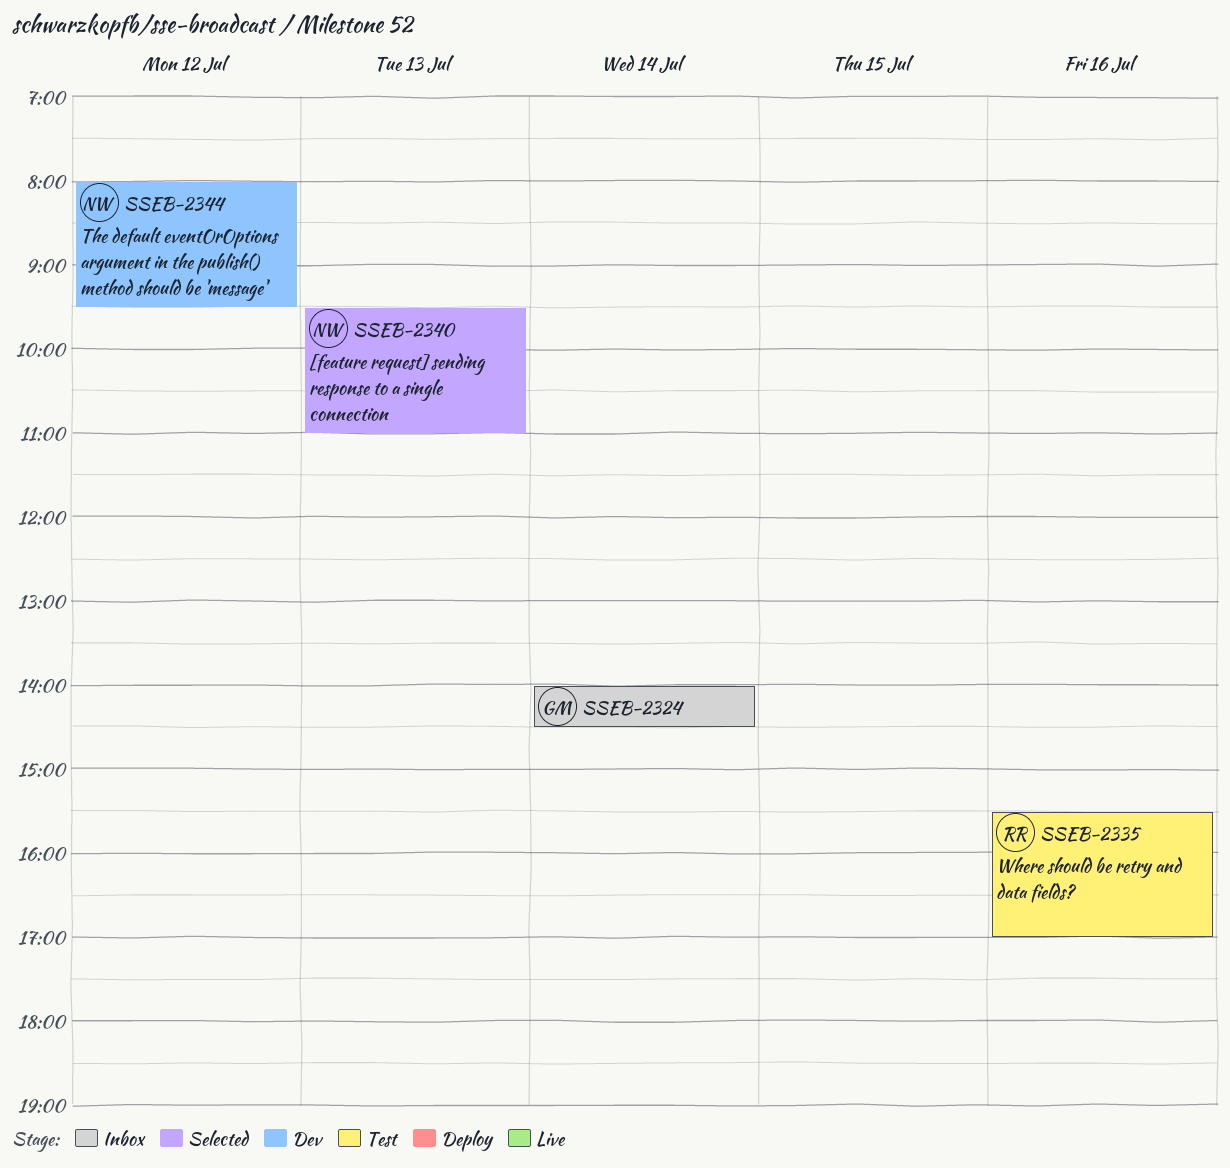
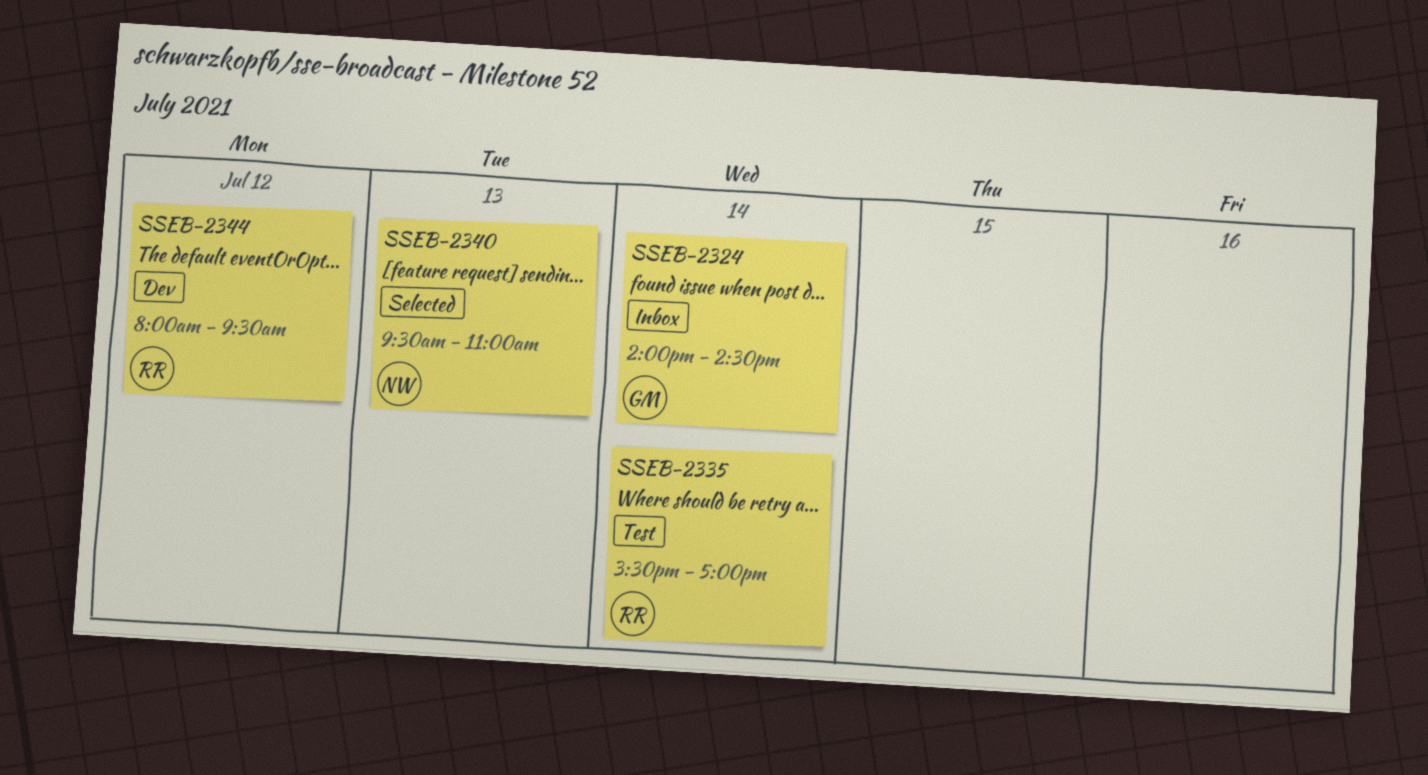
SSEB-2335, day: Jul 16 -> Jul 14
SSEB-2344, owner: NW -> RR

